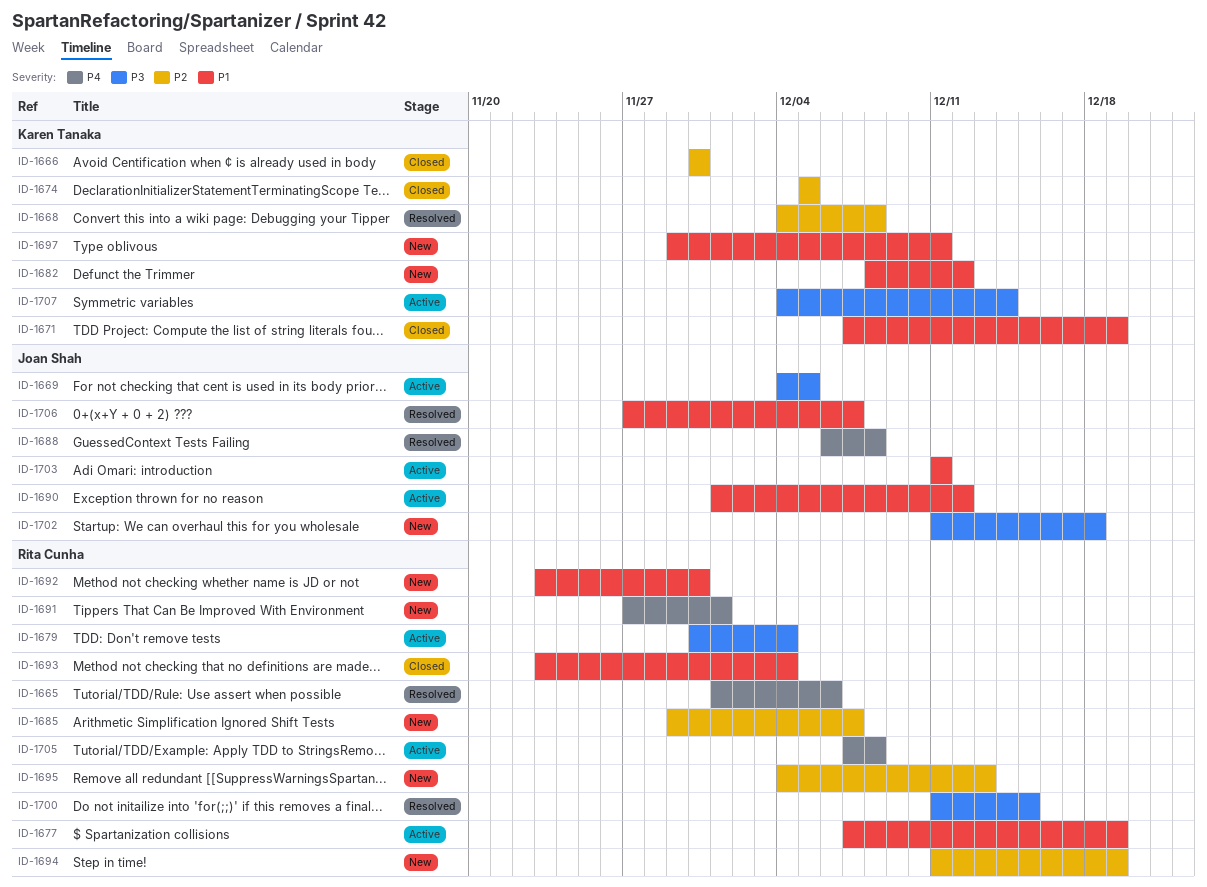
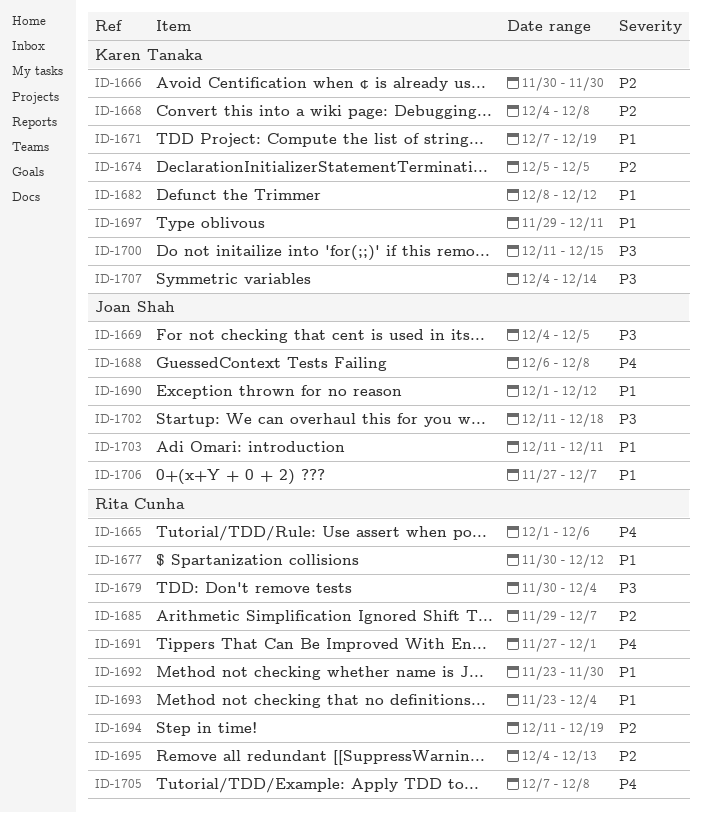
ID-1677, start: Dec 7 -> Nov 30
ID-1677, due: Dec 19 -> Dec 12
ID-1700, owner: Rita Cunha -> Karen Tanaka

